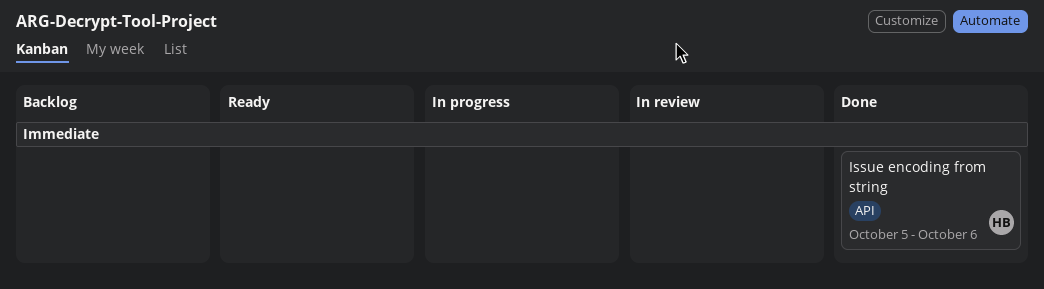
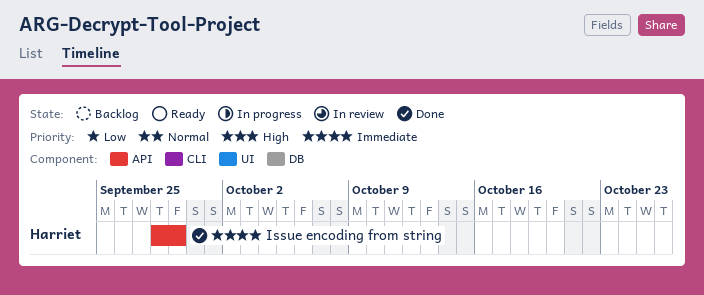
Issue encoding from string, start: Oct 5 -> Sep 28
Issue encoding from string, due: Oct 6 -> Sep 29

